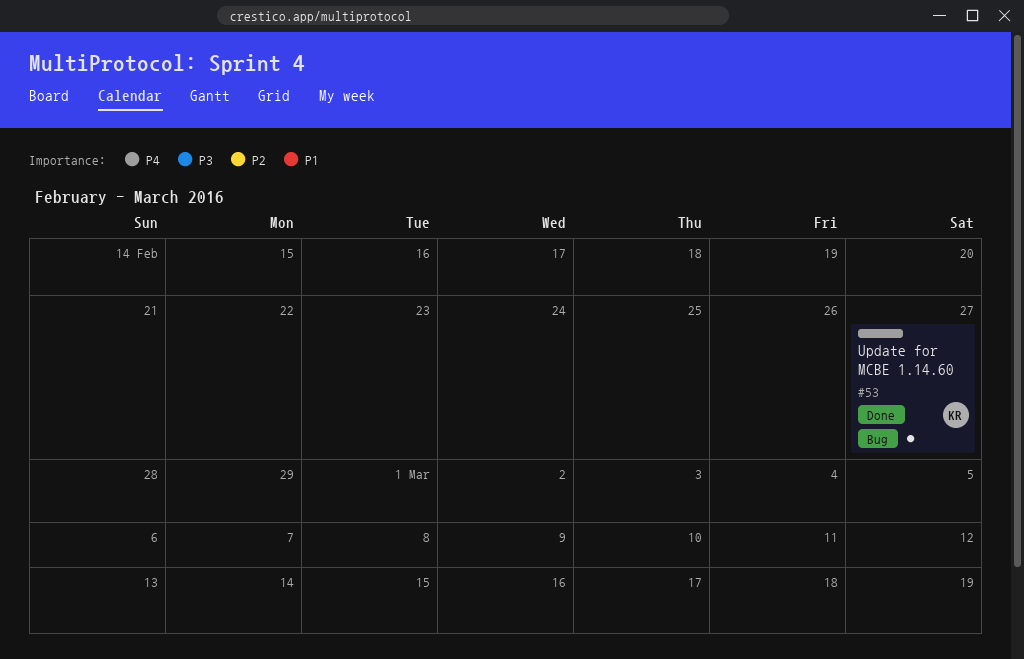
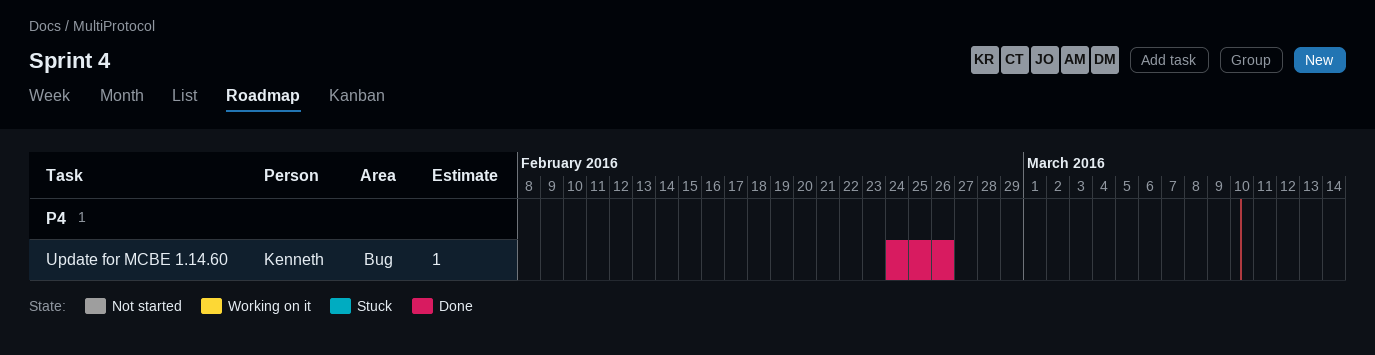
Update for MCBE 1.14.60, due: Feb 27 -> Feb 26

